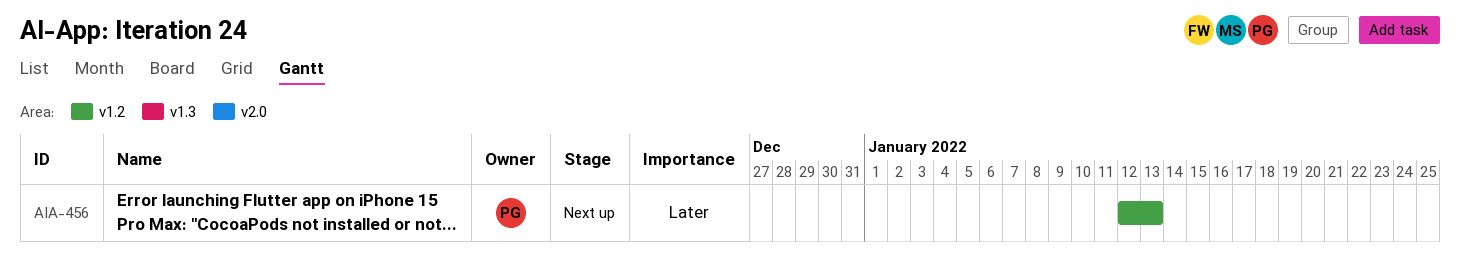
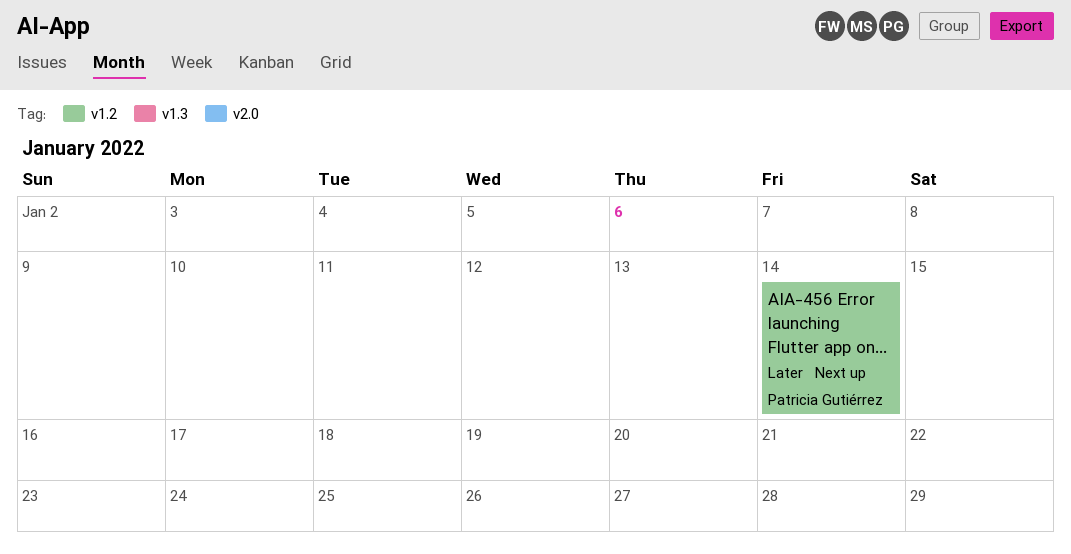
AIA-456, due: Jan 13 -> Jan 14

